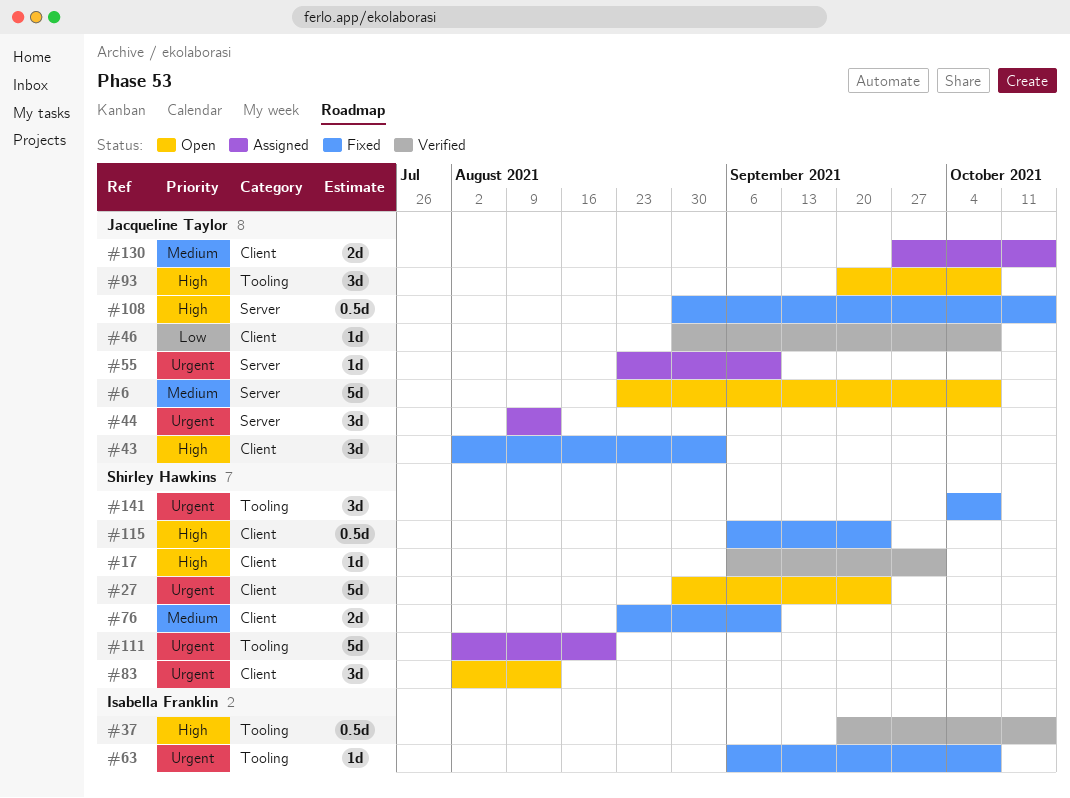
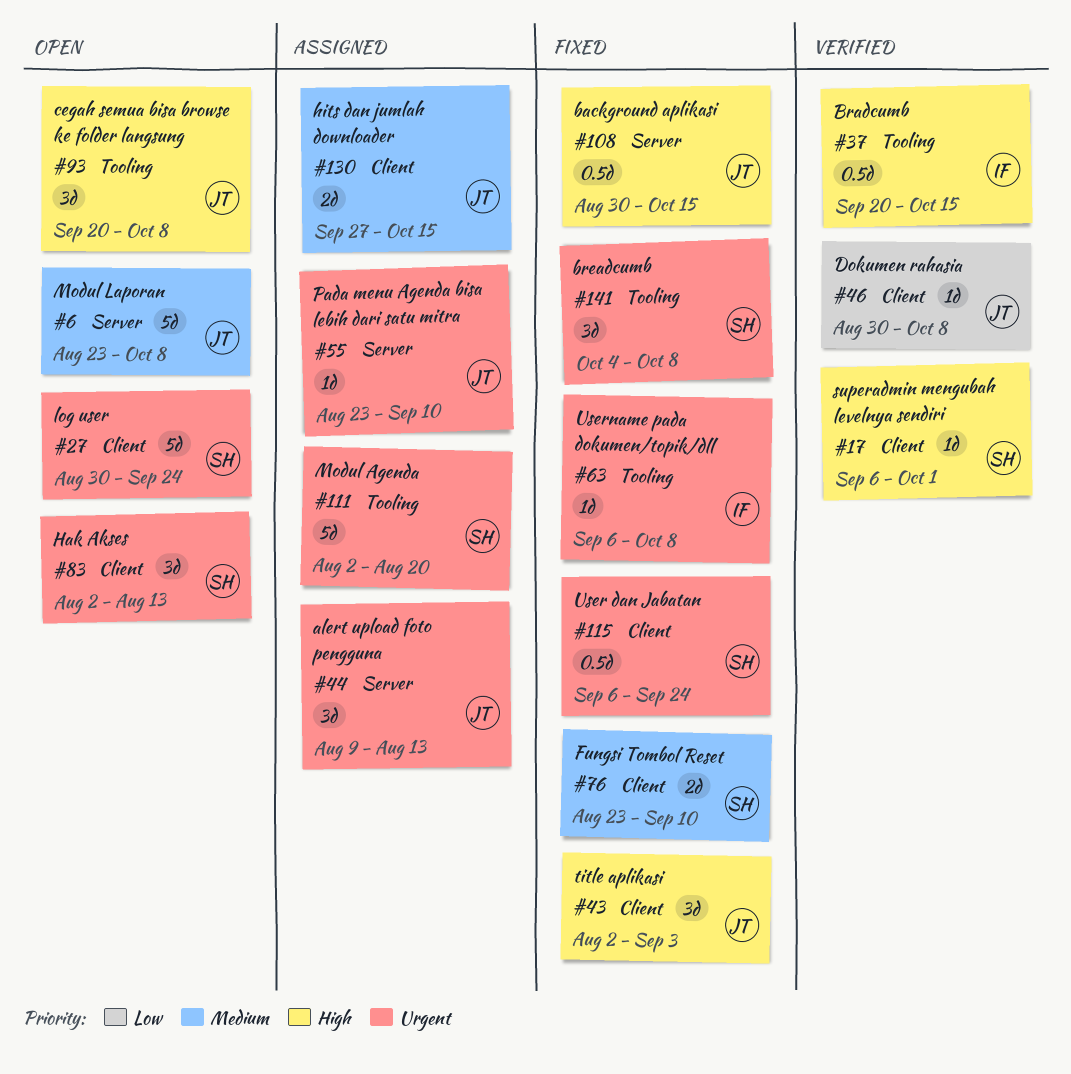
#115, priority: High -> Urgent

